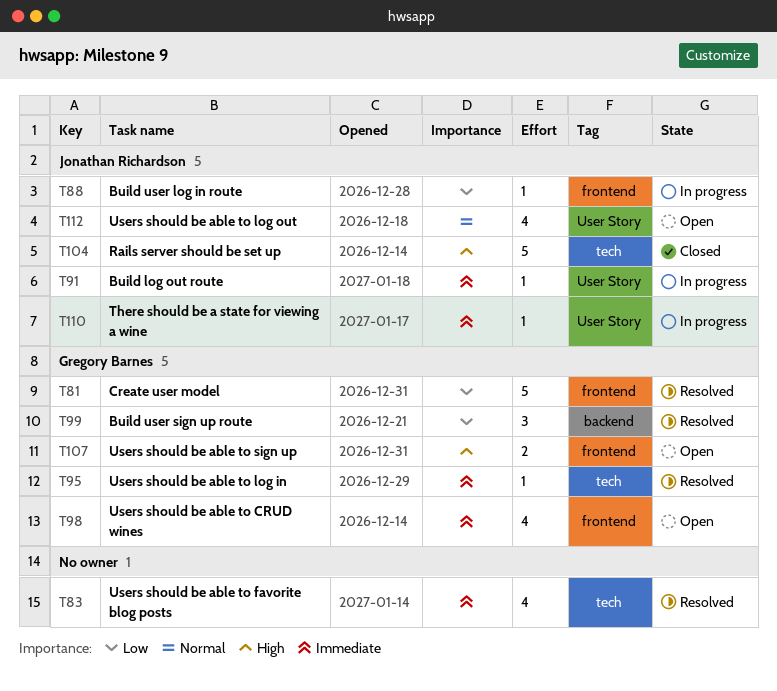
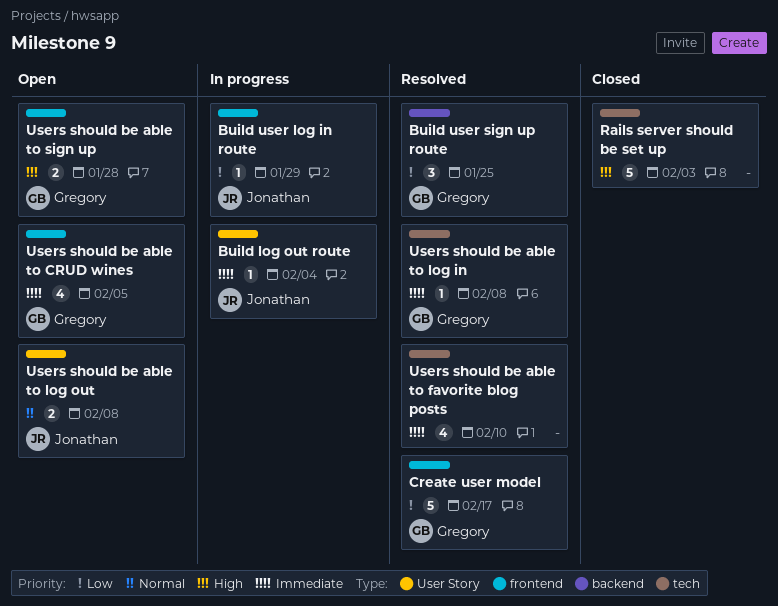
Rails server should be set up, owner: Jonathan Richardson -> none
There should be a state for viewing a wine: present -> none
Users should be able to log out, estimate: 4 -> 2

